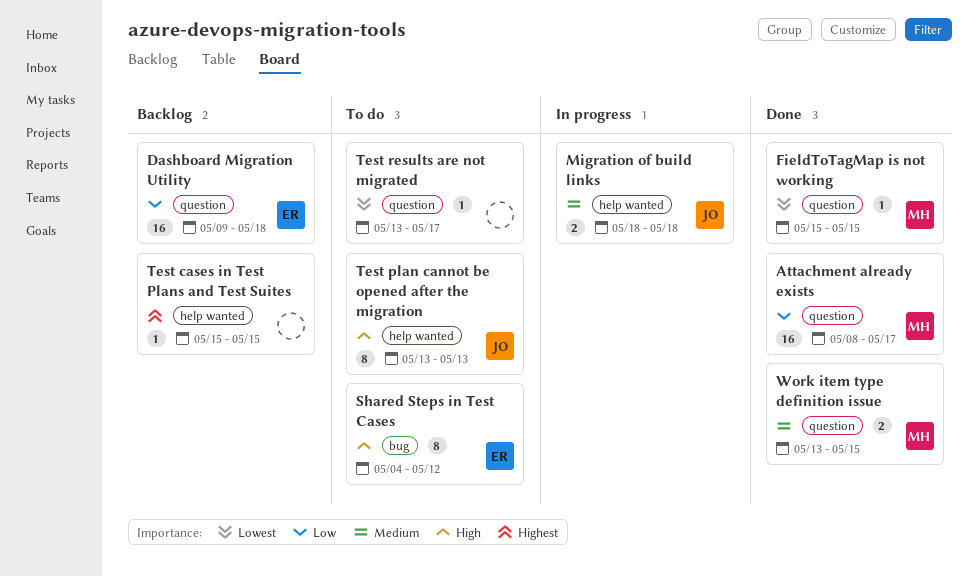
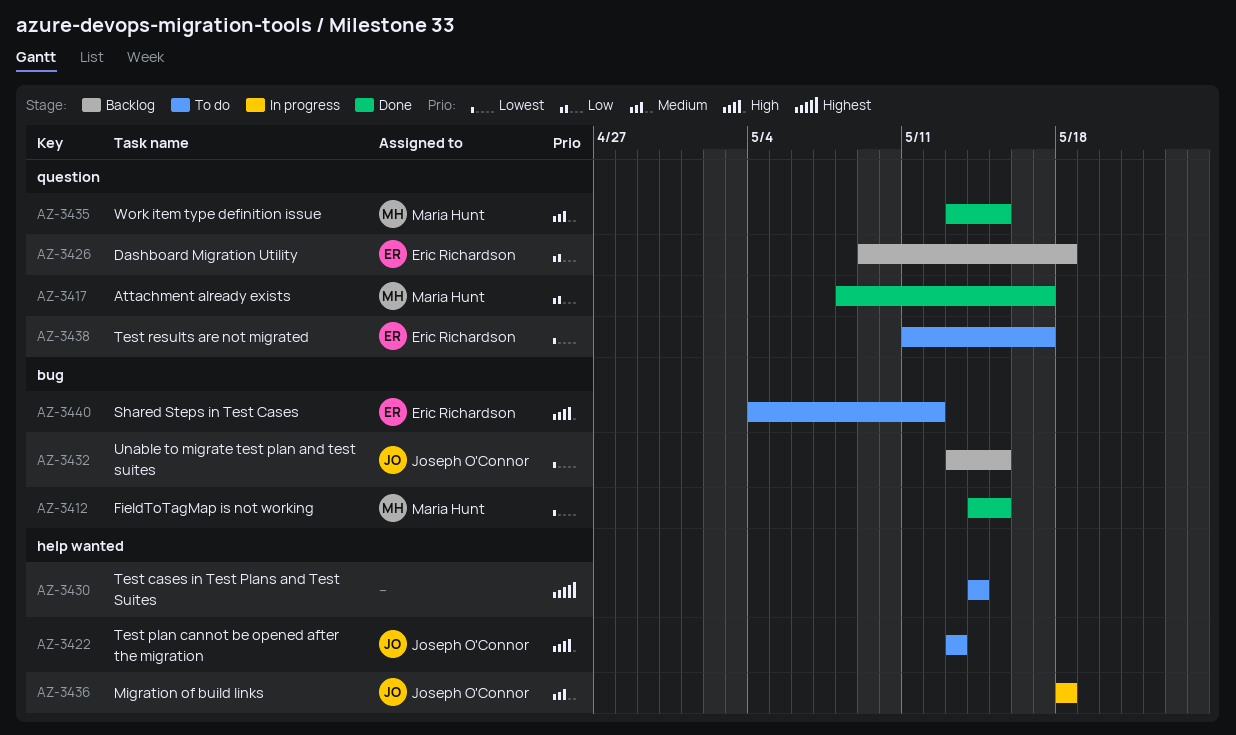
FieldToTagMap is not working, label: question -> bug
FieldToTagMap is not working, start: May 15 -> May 14
Test cases in Test Plans and Test Suites, status: Backlog -> To do
Test cases in Test Plans and Test Suites, start: May 15 -> May 14
Test cases in Test Plans and Test Suites, due: May 15 -> May 14
Test results are not migrated, owner: none -> Eric Richardson
Test results are not migrated, start: May 13 -> May 11
Unable to migrate test plan and test suites: none -> present

